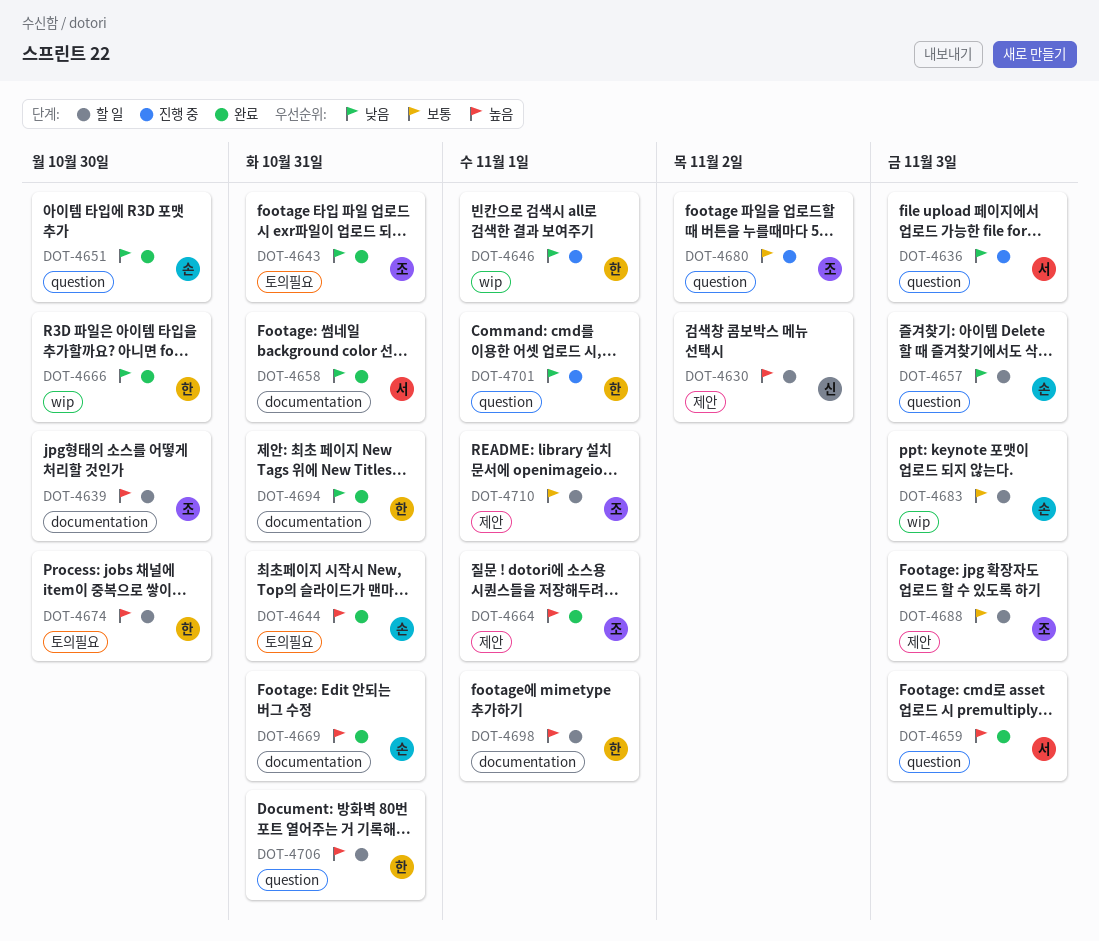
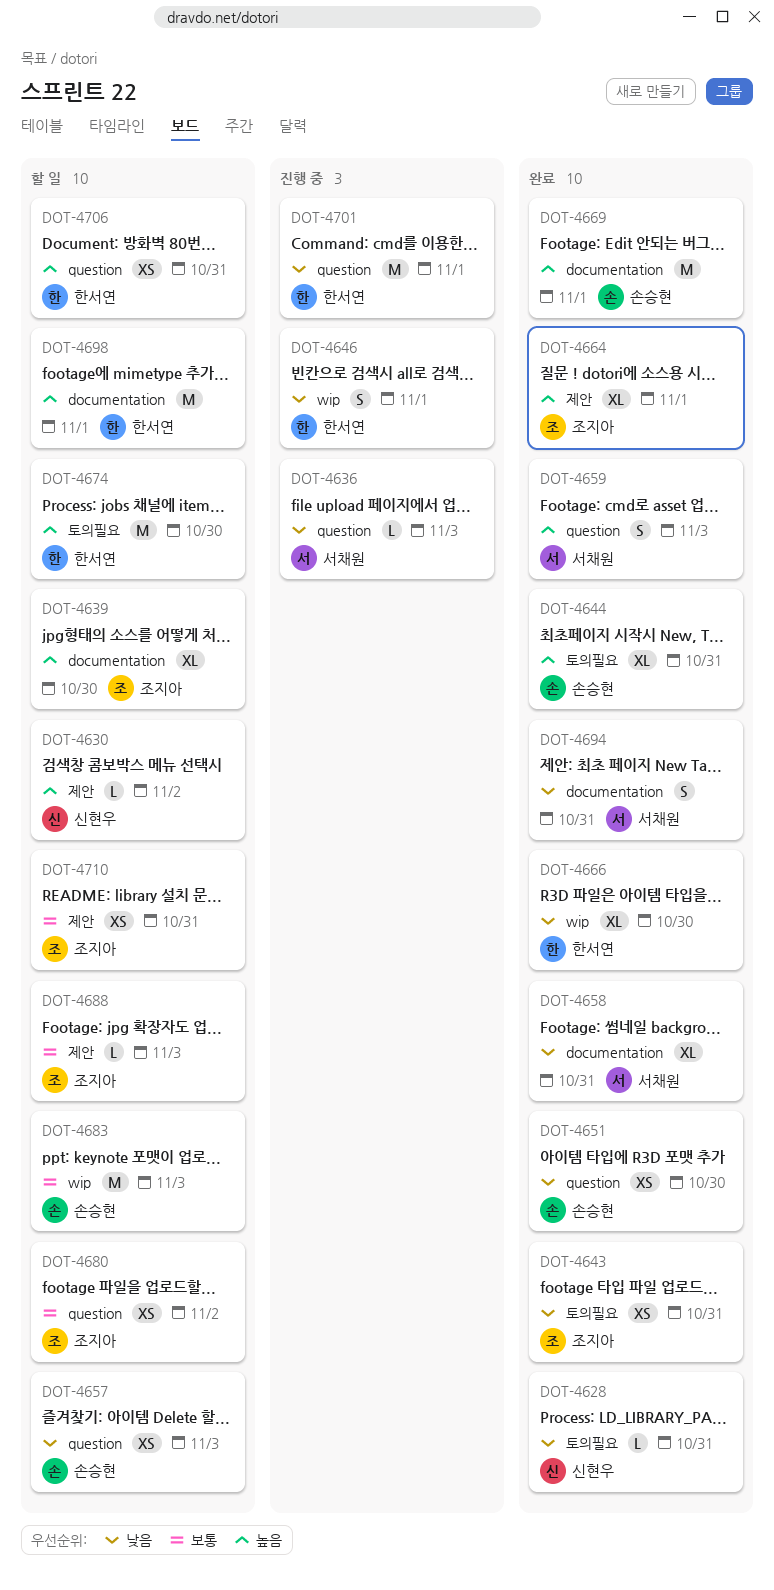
DOT-4628: none -> present
DOT-4669, due: Oct 31 -> Nov 1
DOT-4680, status: 진행 중 -> 할 일
DOT-4694, owner: 한서연 -> 서채원
DOT-4710, due: Nov 1 -> Oct 31

